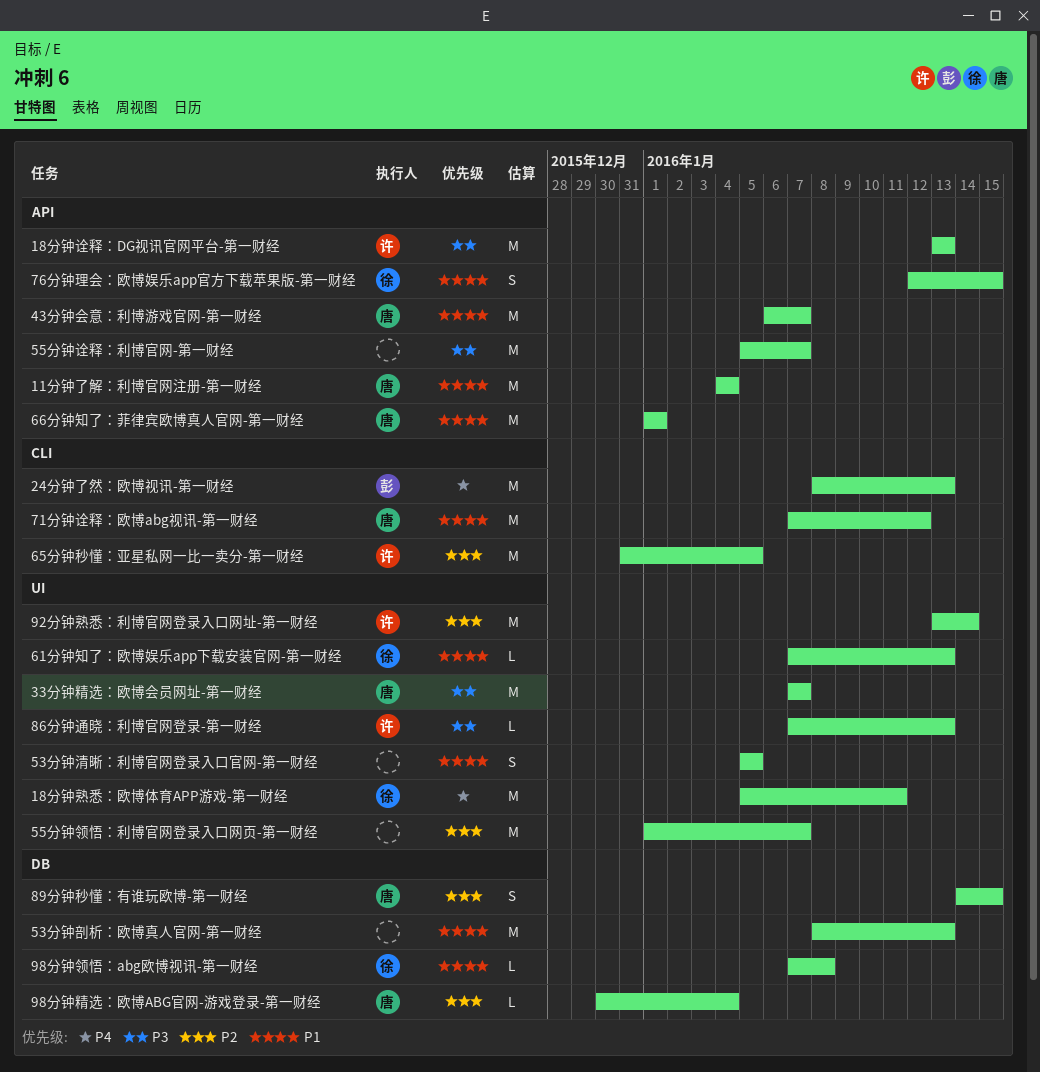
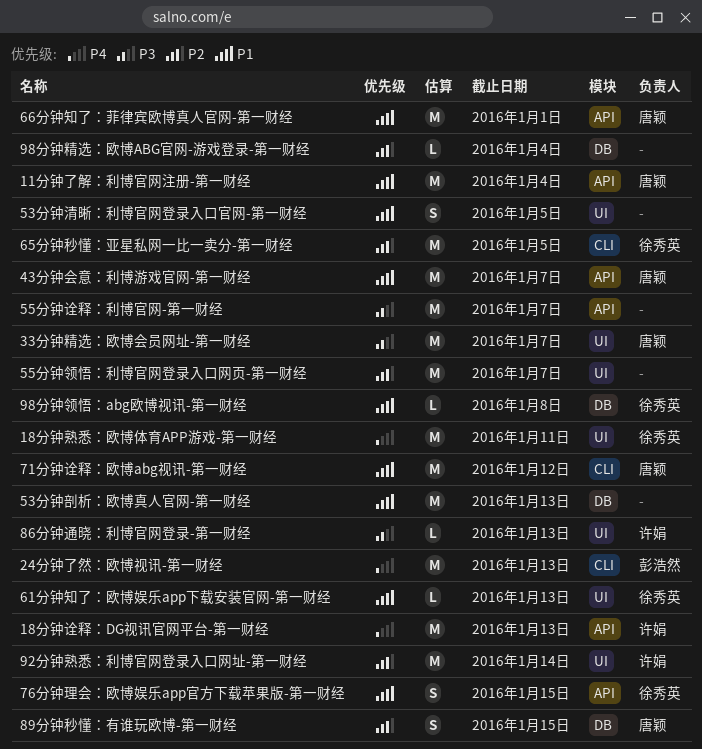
18分钟诠释：DG视讯官网平台-第一财经, priority: P3 -> P4
65分钟秒懂：亚星私网一比一卖分-第一财经, owner: 许娟 -> 徐秀英
98分钟精选：欧博ABG官网-游戏登录-第一财经, owner: 唐颖 -> none

